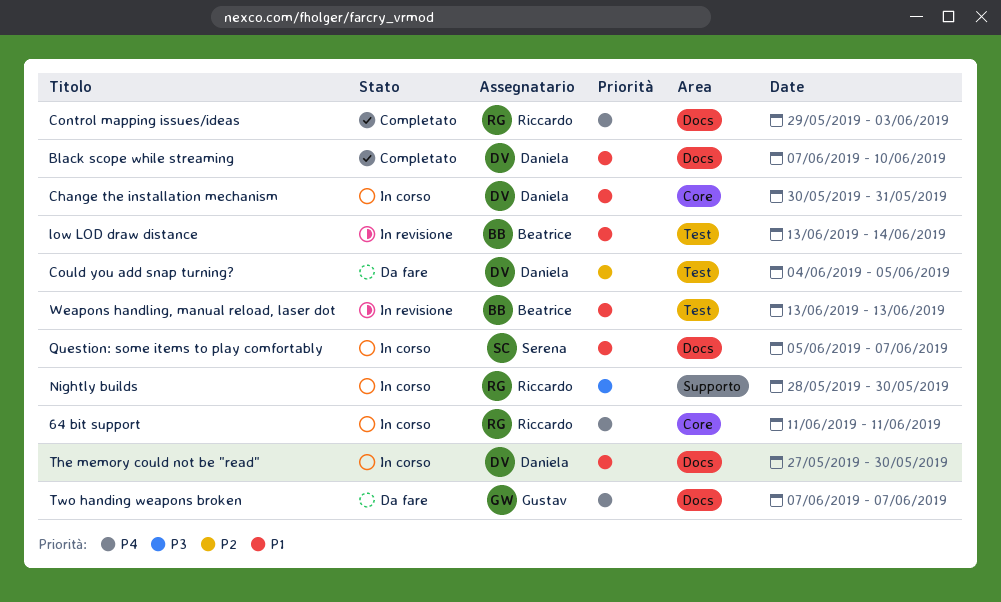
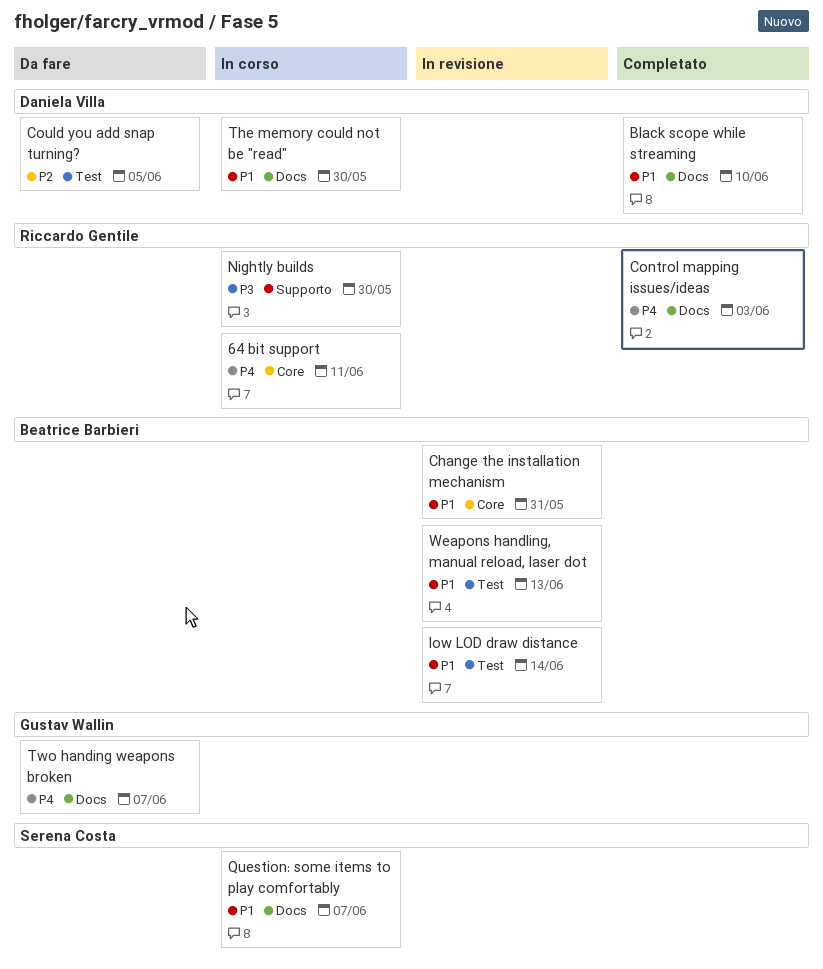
Change the installation mechanism, status: In corso -> In revisione
Change the installation mechanism, owner: Daniela Villa -> Beatrice Barbieri

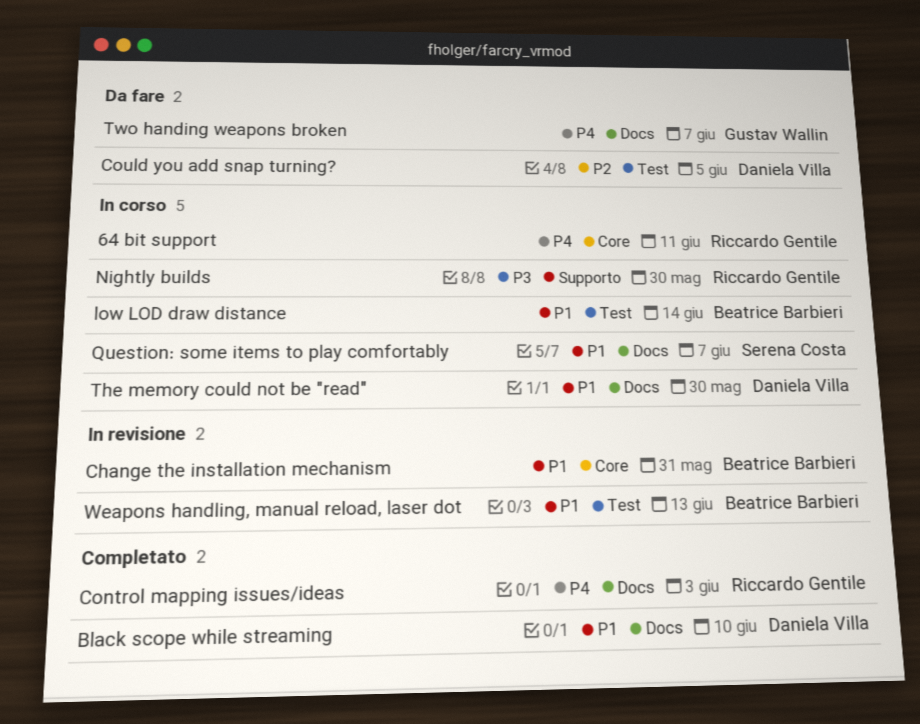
low LOD draw distance, status: In revisione -> In corso

